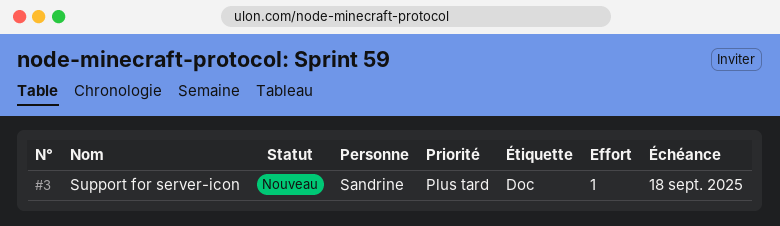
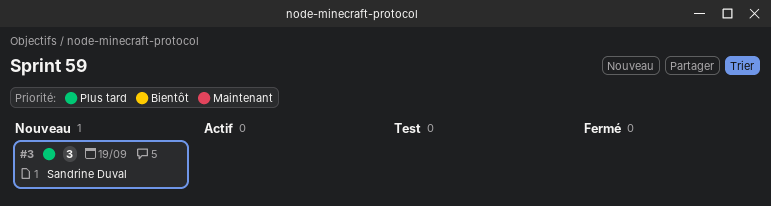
#3, estimate: 1 -> 3
#3, due: Sep 18 -> Sep 19

